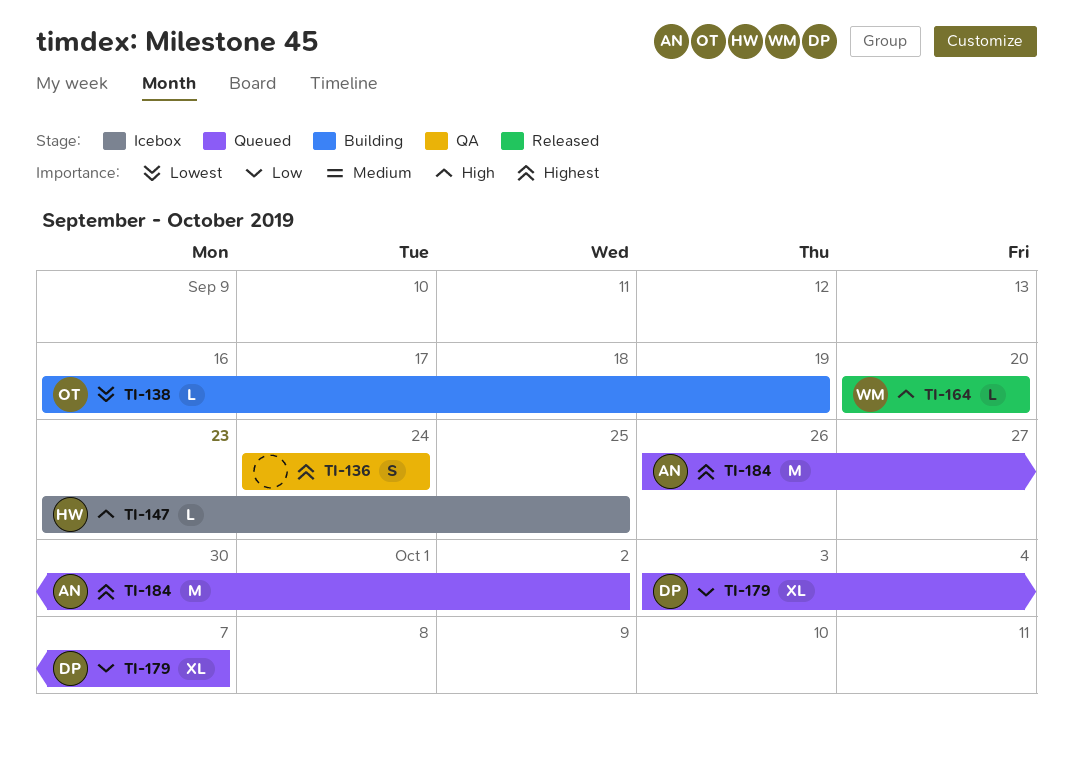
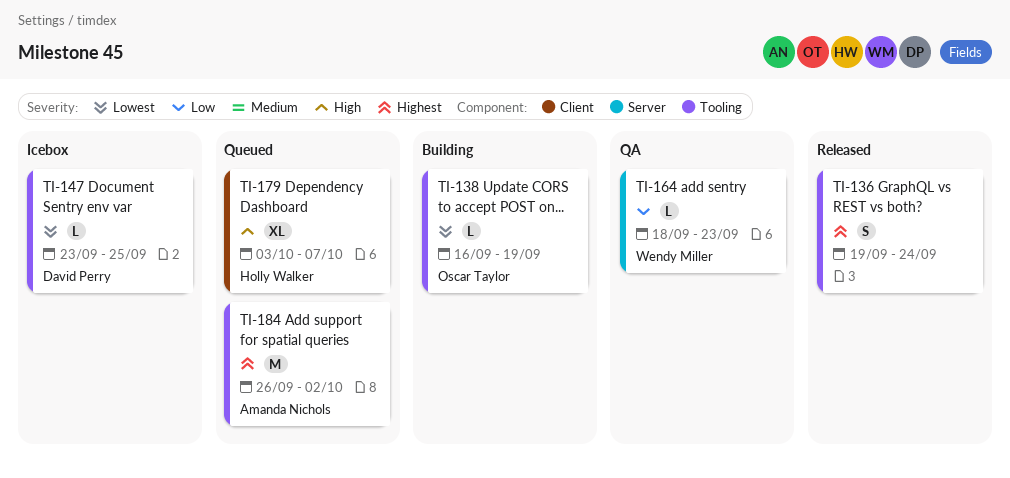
TI-136, status: QA -> Released
TI-136, start: Sep 24 -> Sep 19
TI-147, owner: Holly Walker -> David Perry
TI-147, priority: High -> Lowest
TI-164, status: Released -> QA
TI-164, priority: High -> Low
TI-164, start: Sep 20 -> Sep 18
TI-164, due: Sep 20 -> Sep 23
TI-179, owner: David Perry -> Holly Walker
TI-179, priority: Low -> High

